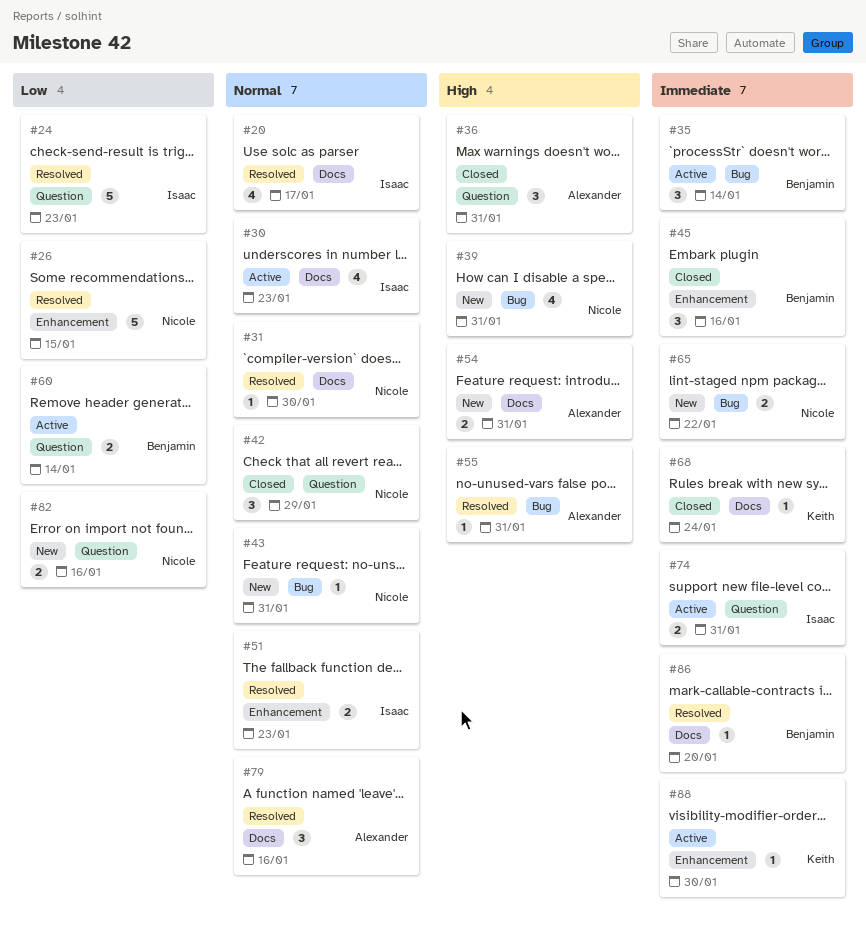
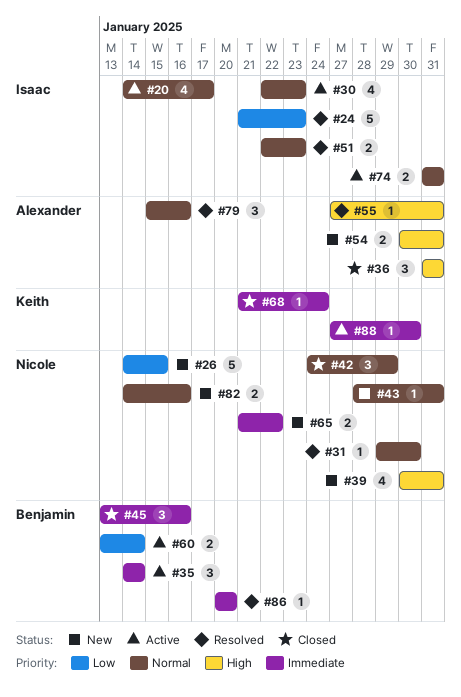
#20, status: Resolved -> Active
#26, status: Resolved -> New
#74, priority: Immediate -> Normal
#82, priority: Low -> Normal

